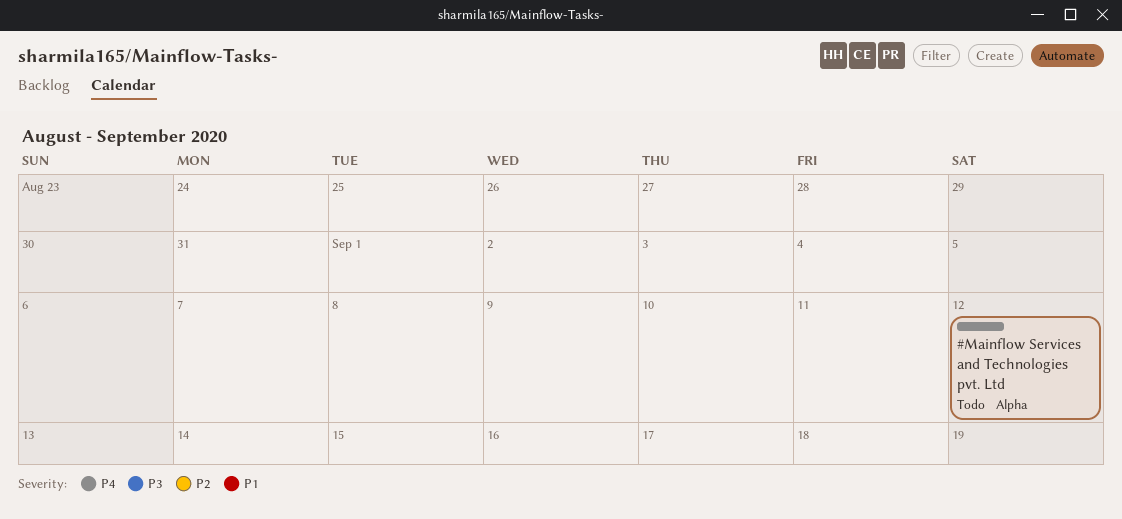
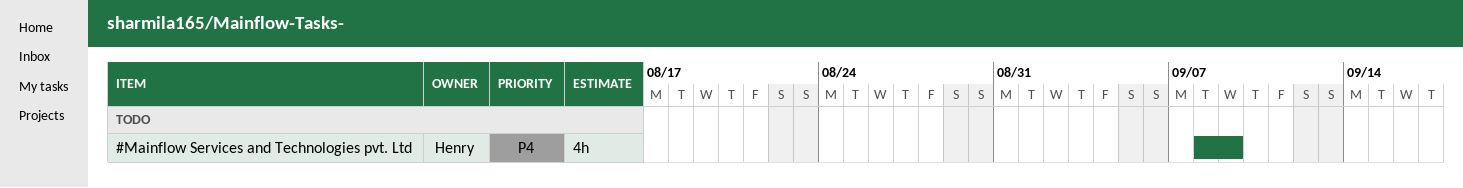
#Mainflow Services and Technologies pvt. Ltd, due: Sep 12 -> Sep 9

